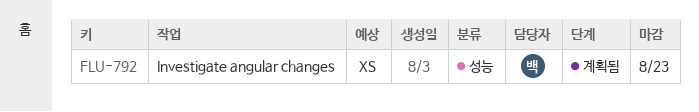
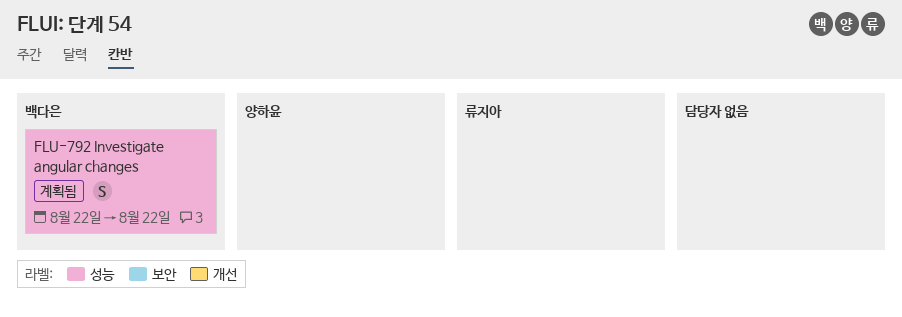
FLU-792, estimate: XS -> S
FLU-792, due: Aug 23 -> Aug 22

